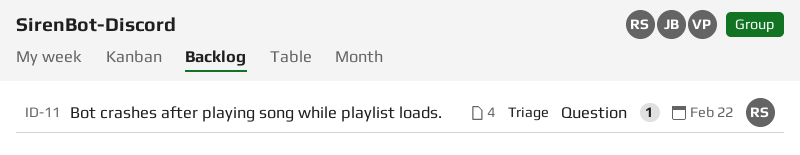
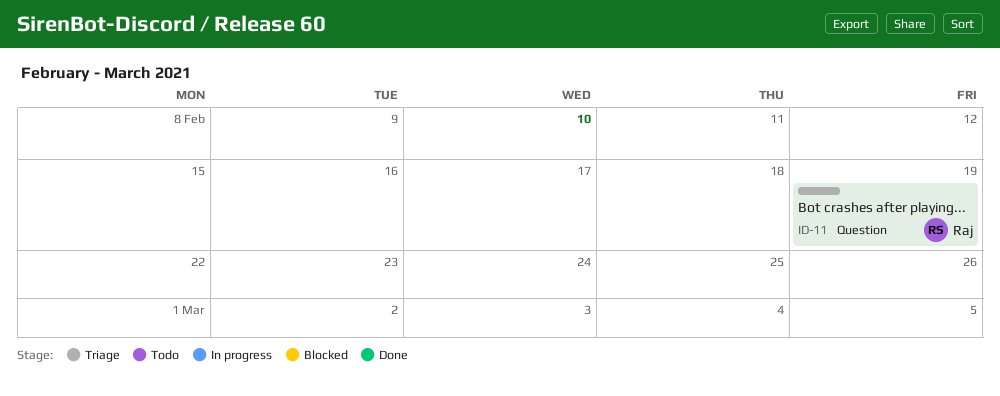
ID-11, due: Feb 22 -> Feb 19

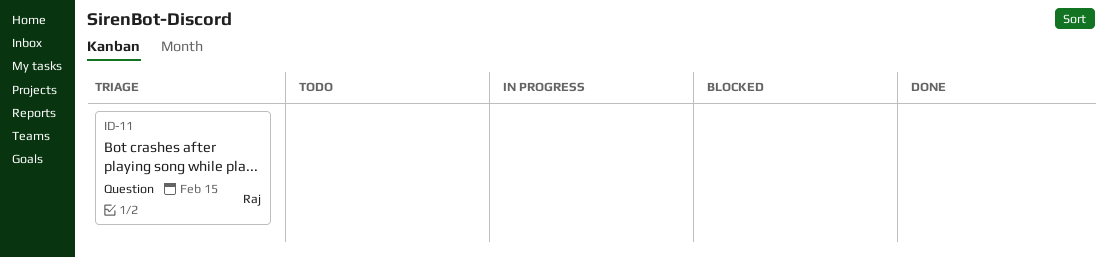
ID-11, due: Feb 19 -> Feb 15

